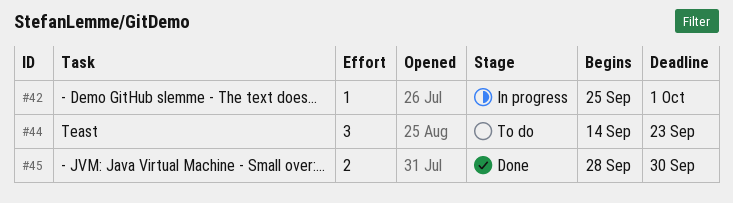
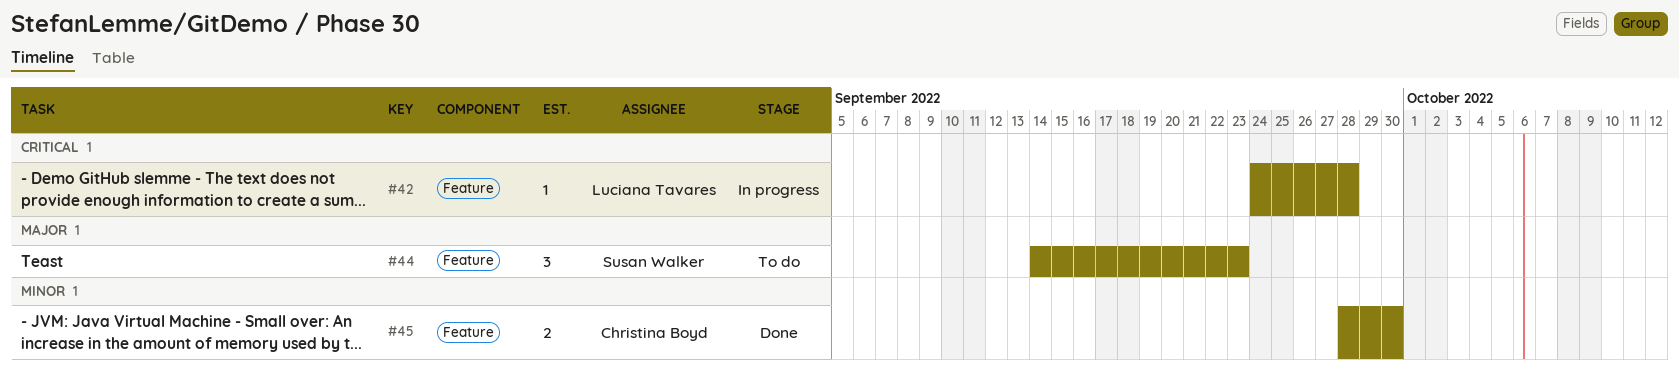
#42, start: Sep 25 -> Sep 24
#42, due: Oct 1 -> Sep 28

